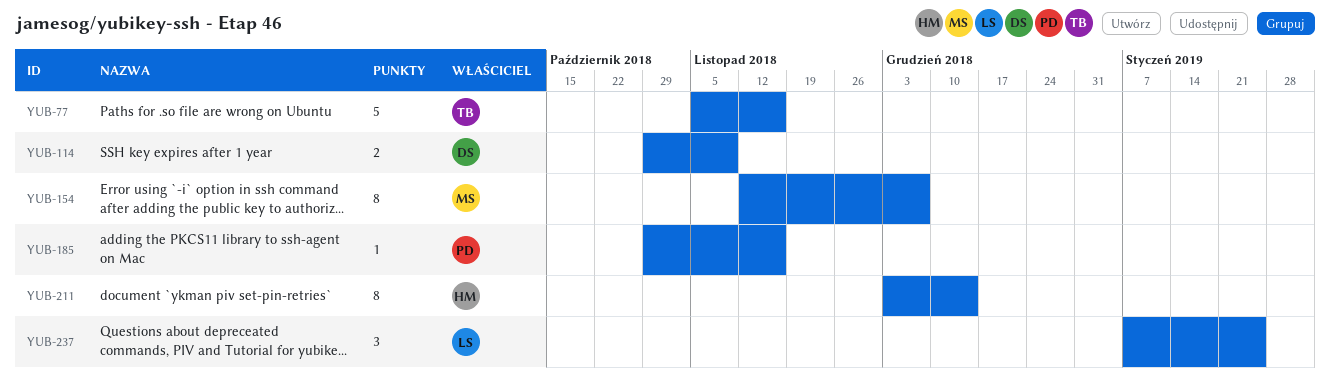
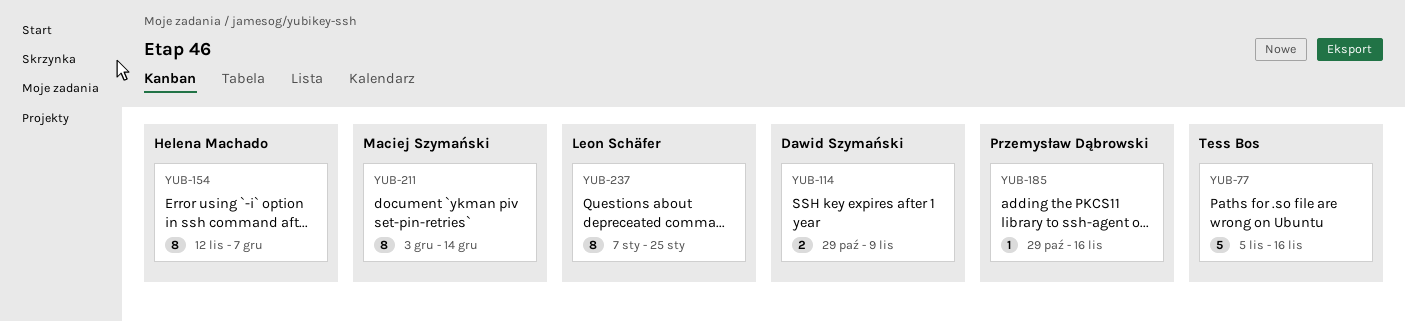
YUB-154, owner: Maciej Szymański -> Helena Machado
YUB-211, owner: Helena Machado -> Maciej Szymański
YUB-237, estimate: 3 -> 8

